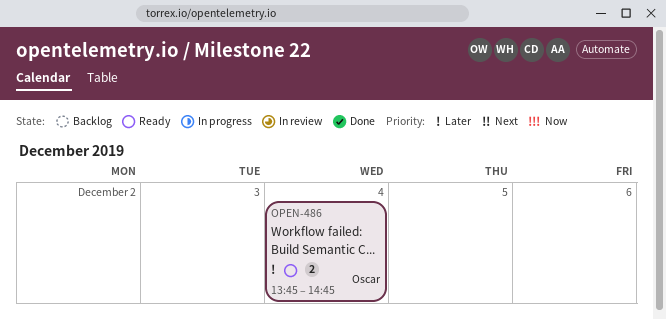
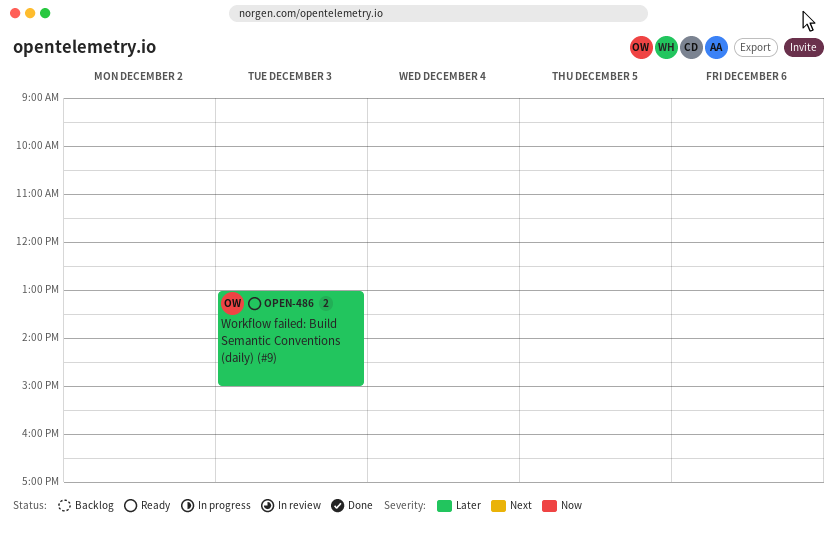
OPEN-486, day: Dec 4 -> Dec 3
OPEN-486, begins: 13:45 -> 13:00
OPEN-486, ends: 14:45 -> 15:00

